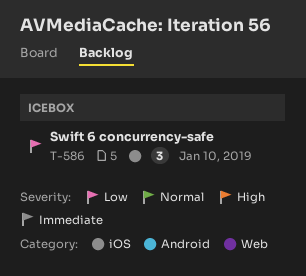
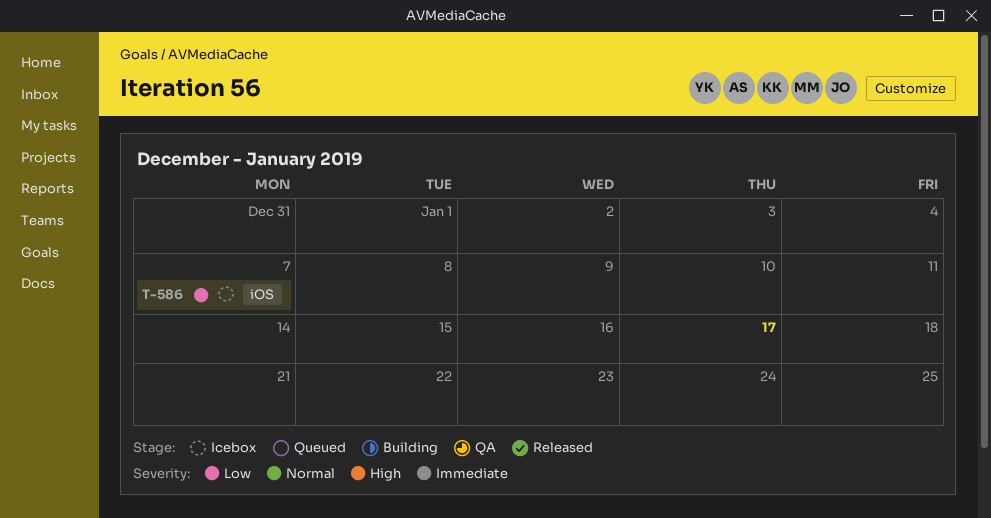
T-586, due: Jan 10 -> Jan 7

